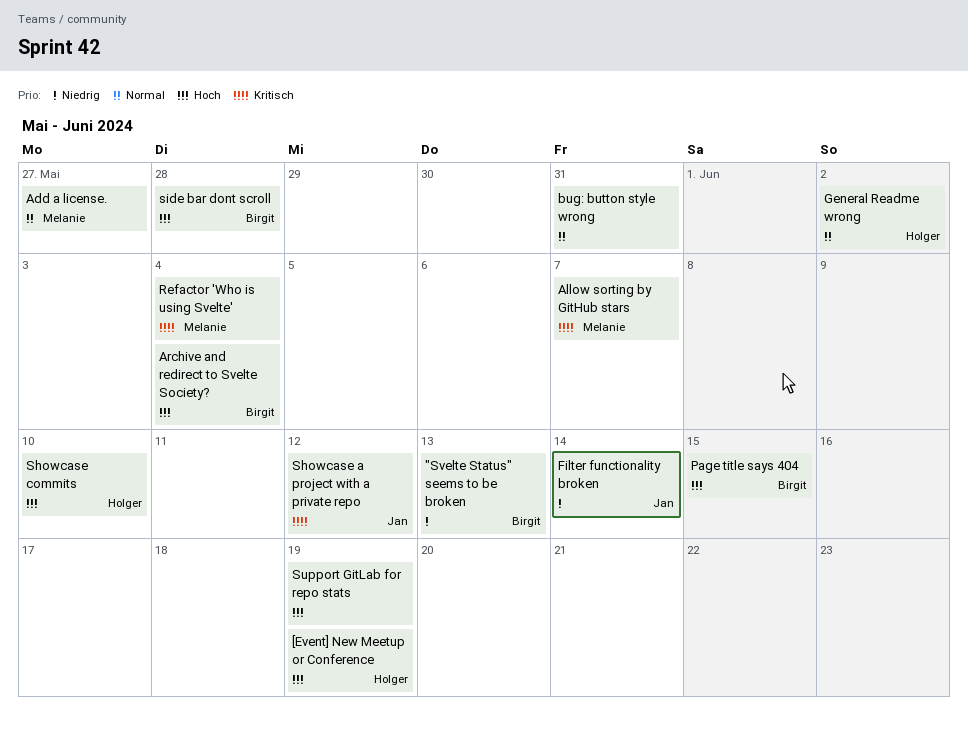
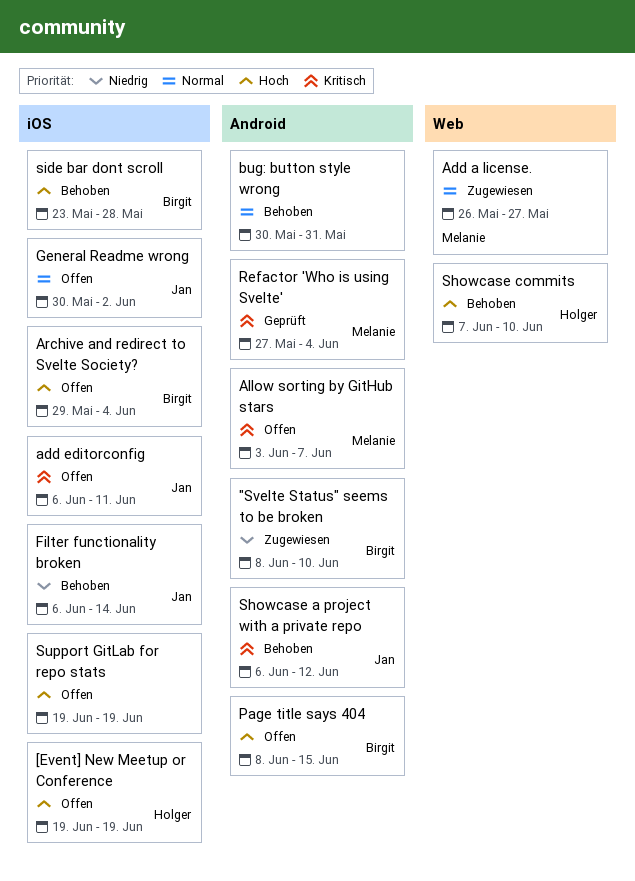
"Svelte Status" seems to be broken, due: Jun 13 -> Jun 10
add editorconfig: none -> present
General Readme wrong, owner: Holger -> Jan

